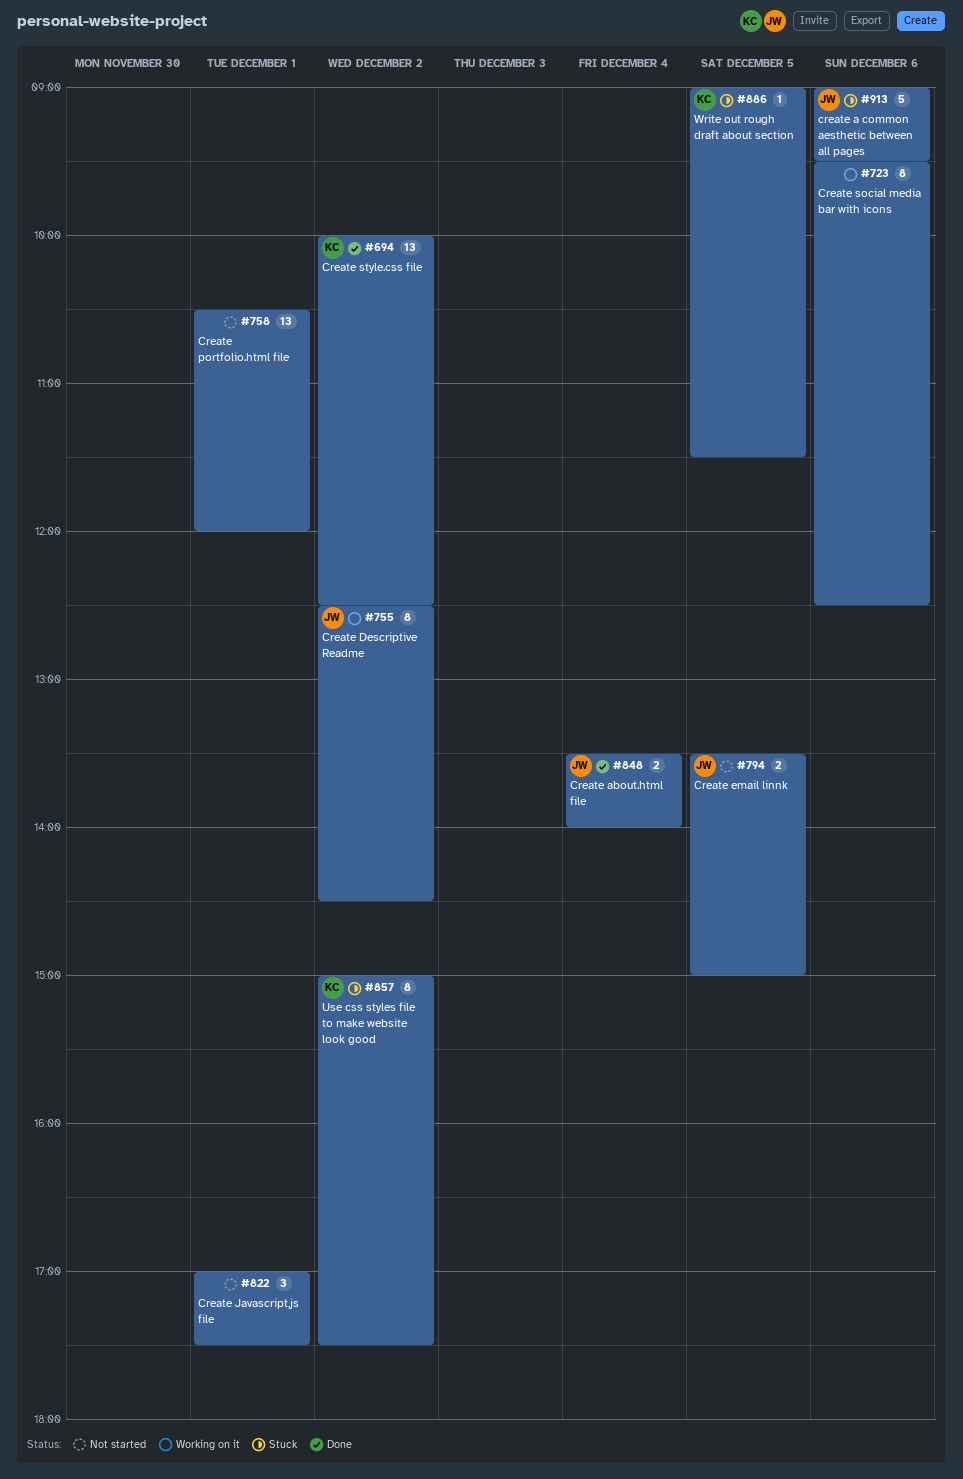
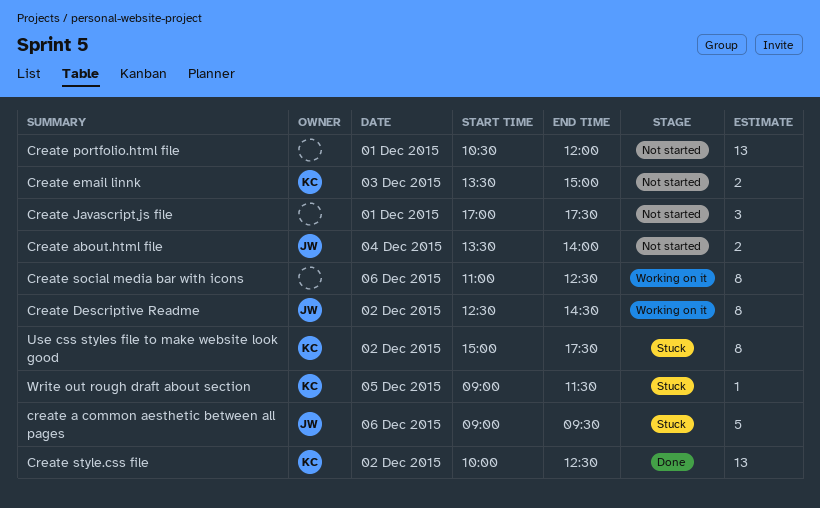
Create about.html file, status: Done -> Not started
Create email linnk, owner: JW -> KC
Create email linnk, day: Dec 5 -> Dec 3
Create social media bar with icons, begins: 09:30 -> 11:00

